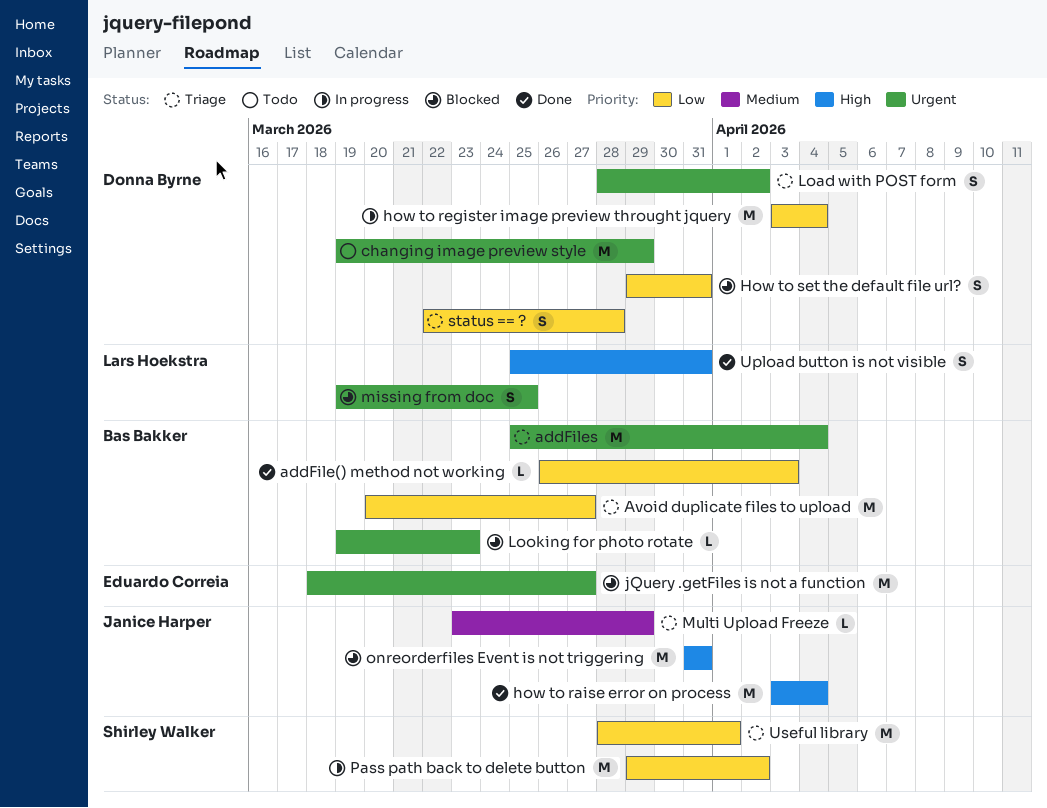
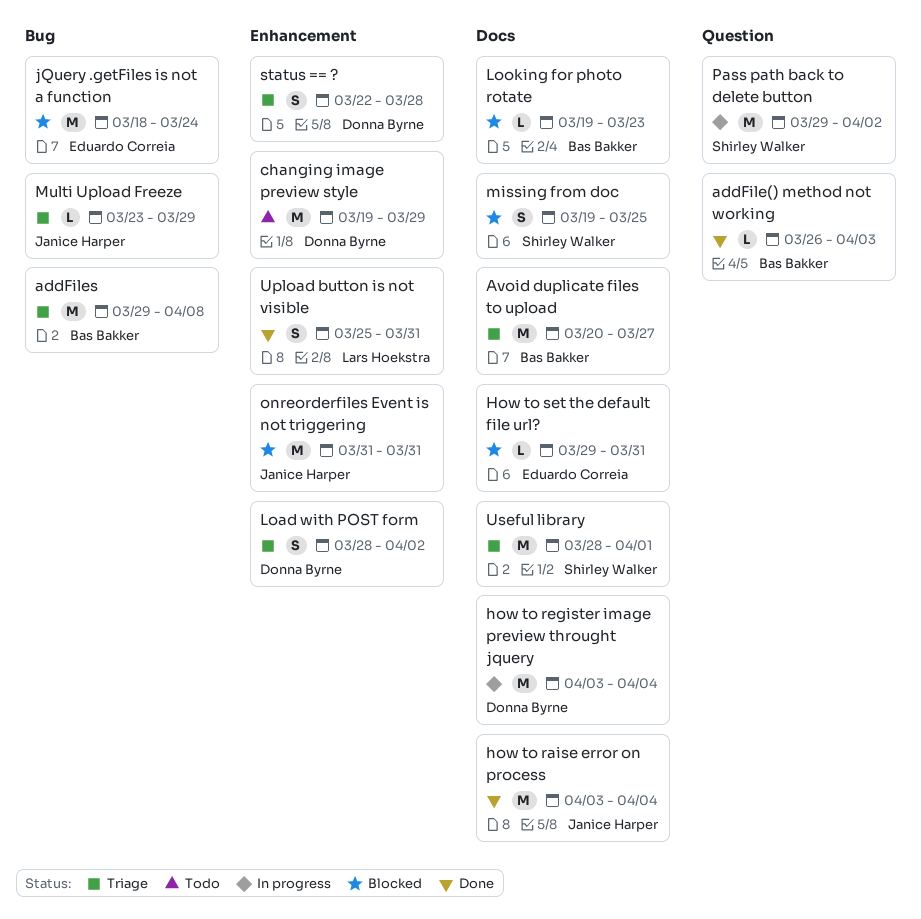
addFiles, start: Mar 25 -> Mar 29
addFiles, due: Apr 4 -> Apr 8
How to set the default file url?, owner: Donna Byrne -> Eduardo Correia
How to set the default file url?, estimate: S -> L
jQuery .getFiles is not a function, due: Mar 27 -> Mar 24
missing from doc, owner: Lars Hoekstra -> Shirley Walker

